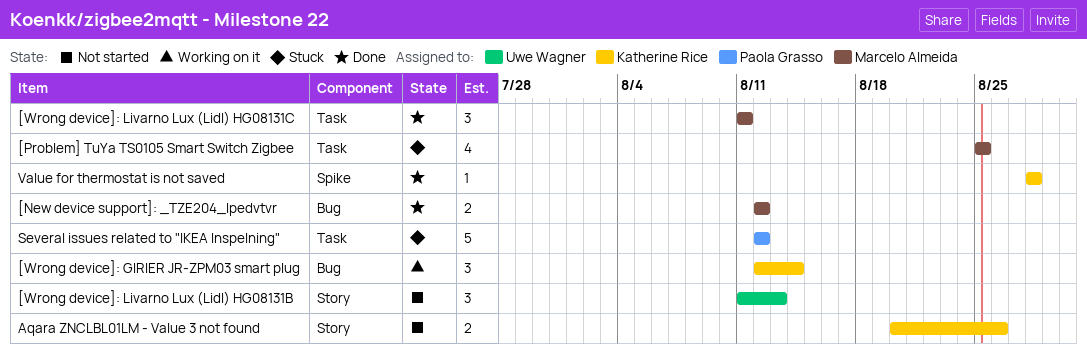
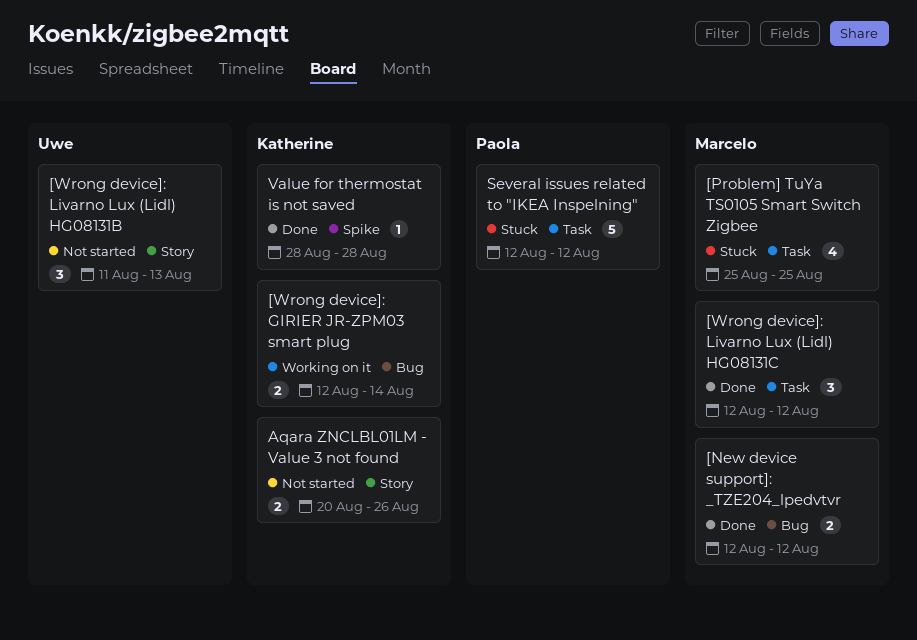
[Wrong device]: GIRIER JR-ZPM03 smart plug, estimate: 3 -> 2
[Wrong device]: Livarno Lux (Lidl) HG08131C, start: Aug 11 -> Aug 12
[Wrong device]: Livarno Lux (Lidl) HG08131C, due: Aug 11 -> Aug 12

